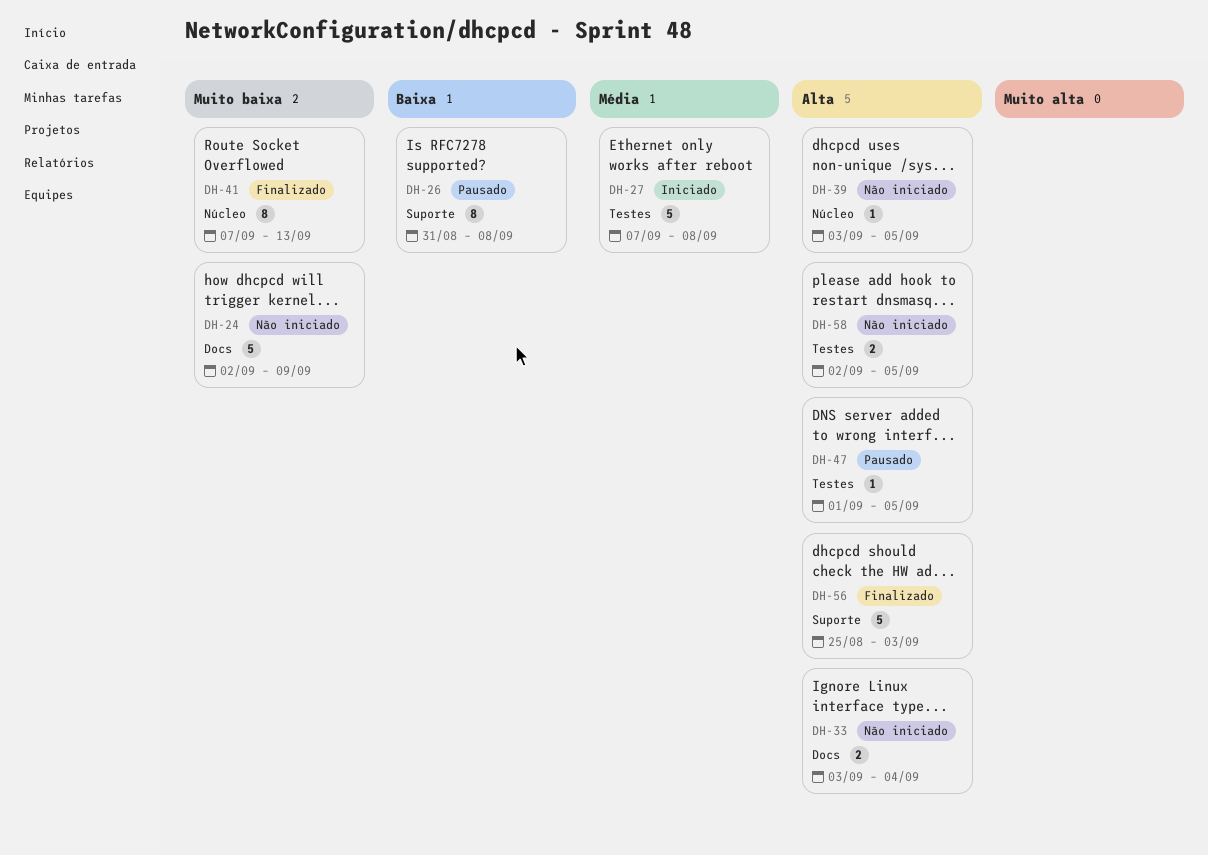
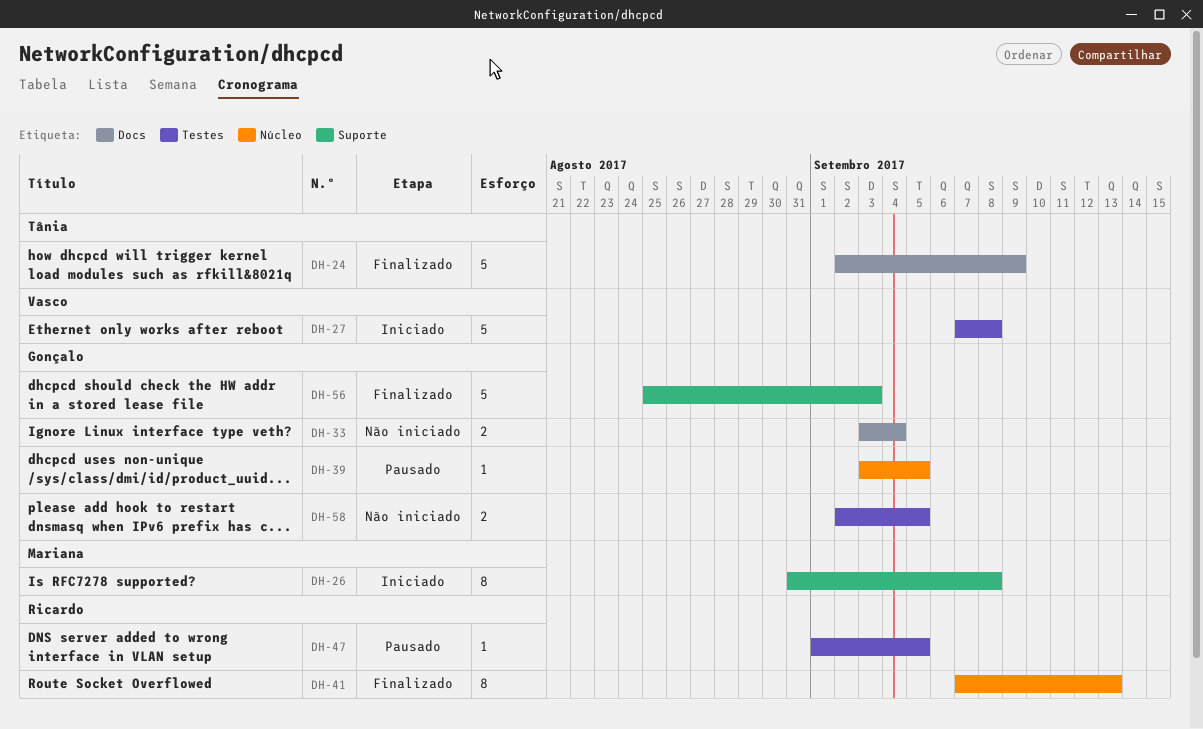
DH-24, status: Não iniciado -> Finalizado
DH-26, status: Pausado -> Iniciado
DH-39, status: Não iniciado -> Pausado

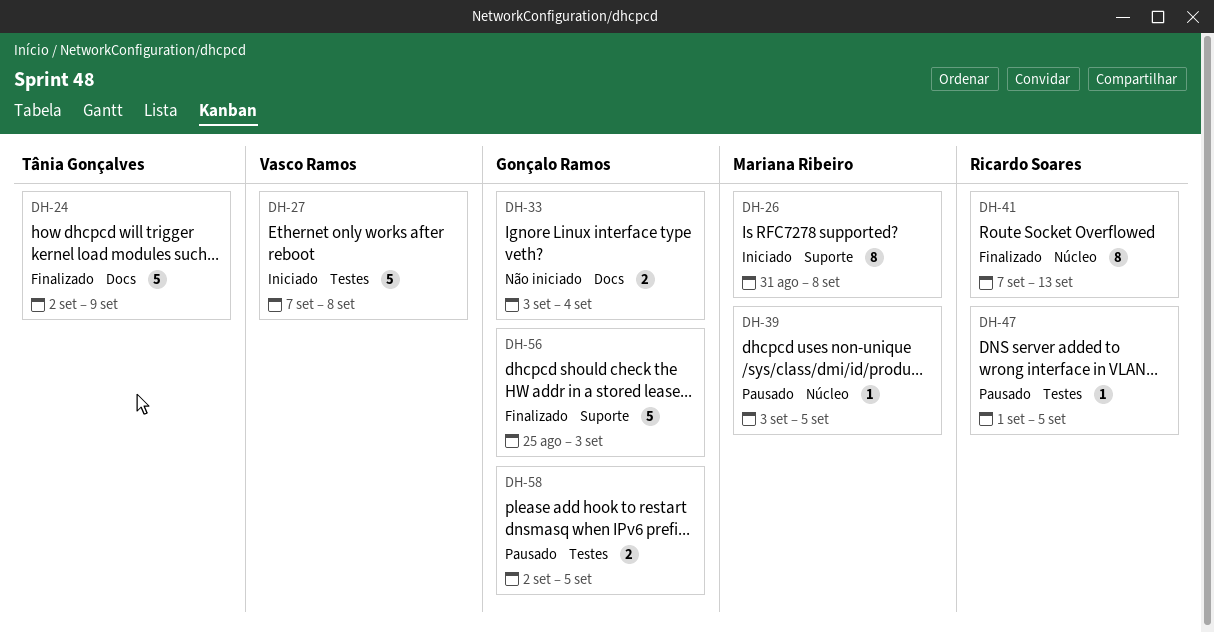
DH-39, owner: Gonçalo Ramos -> Mariana Ribeiro
DH-58, status: Não iniciado -> Pausado

